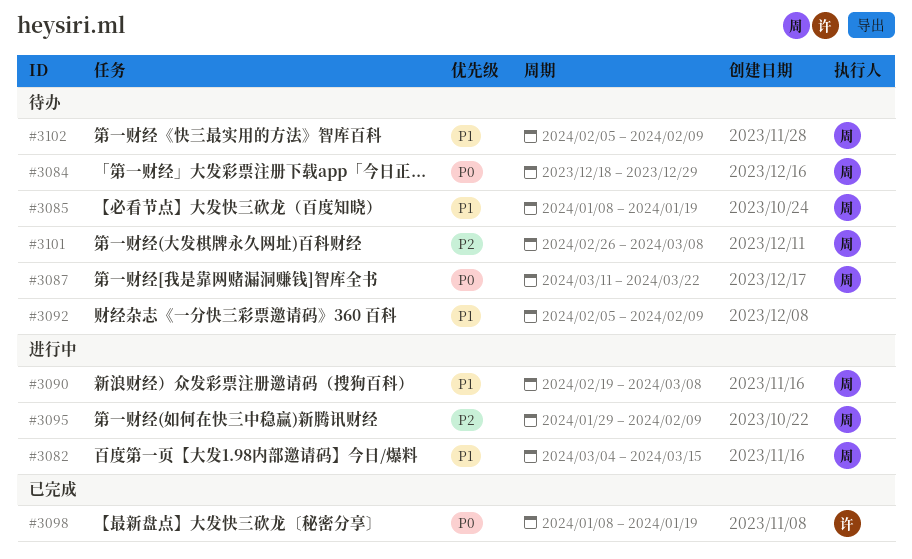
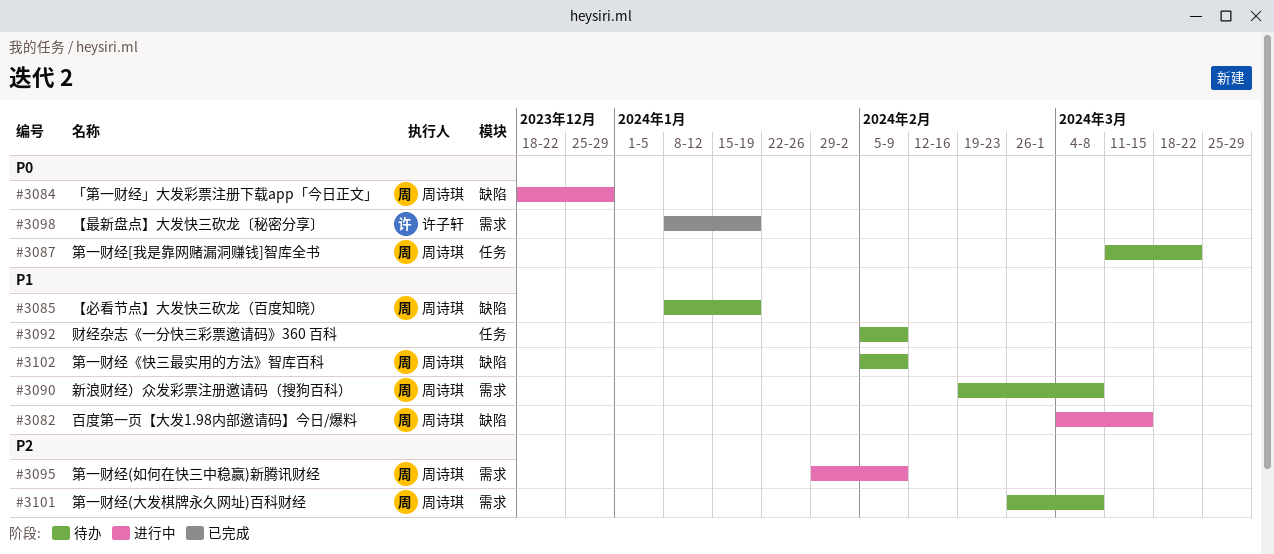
#3084, status: 待办 -> 进行中
#3090, status: 进行中 -> 待办

